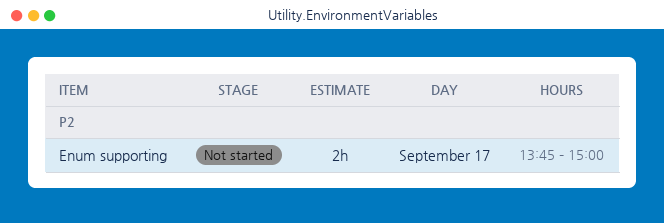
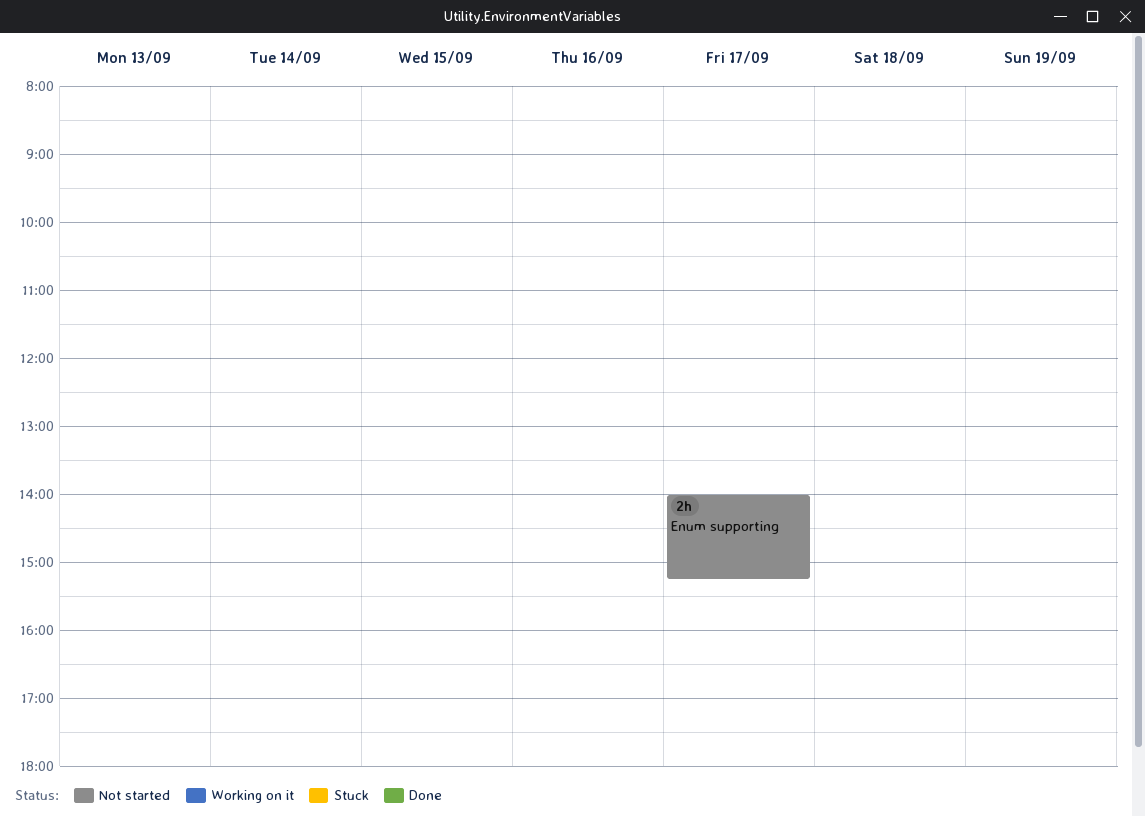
Enum supporting, begins: 13:45 -> 14:00
Enum supporting, ends: 15:00 -> 15:15

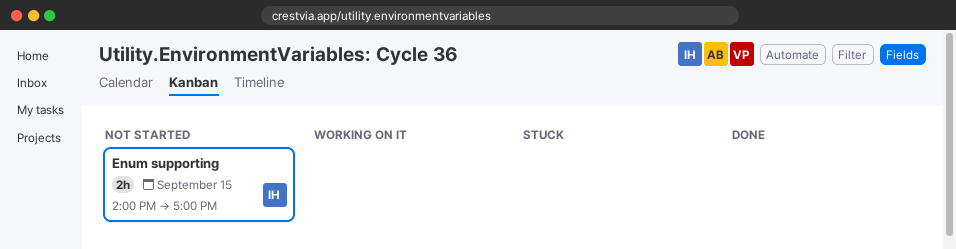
Enum supporting, day: Sep 17 -> Sep 15
Enum supporting, ends: 15:15 -> 17:00

